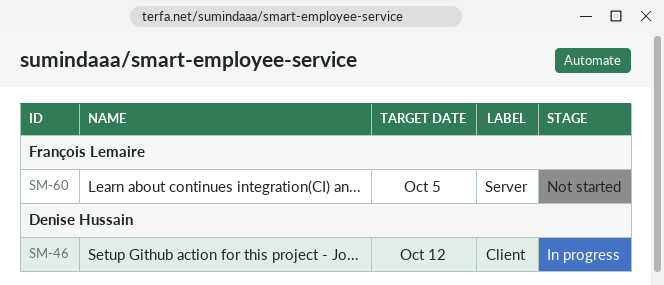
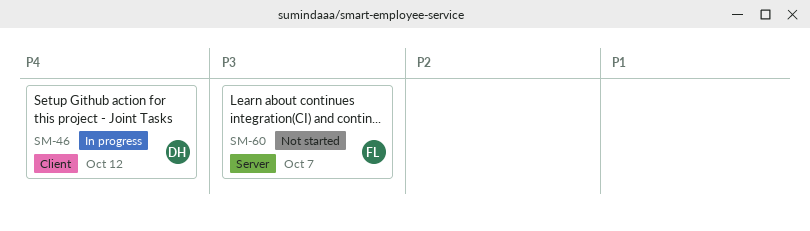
SM-60, due: Oct 5 -> Oct 7

